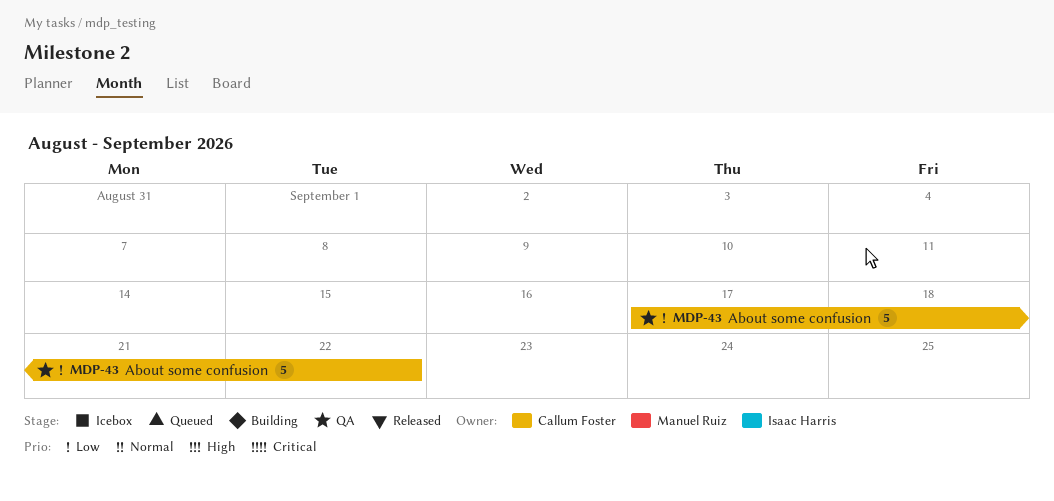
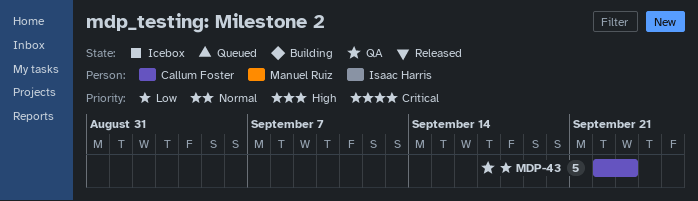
MDP-43, start: Sep 17 -> Sep 22
MDP-43, due: Sep 22 -> Sep 23

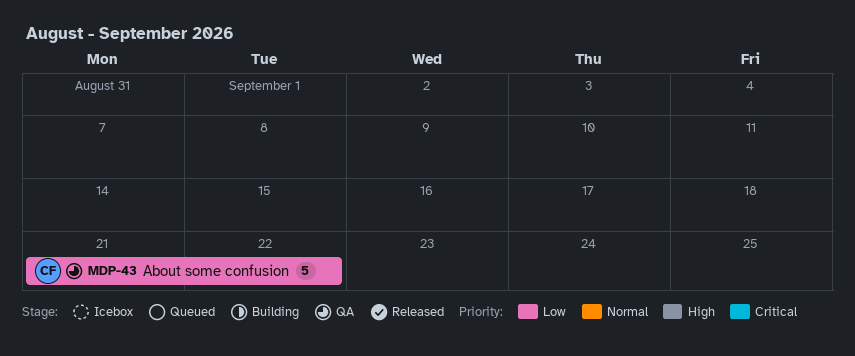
MDP-43, start: Sep 22 -> Sep 21
MDP-43, due: Sep 23 -> Sep 22

